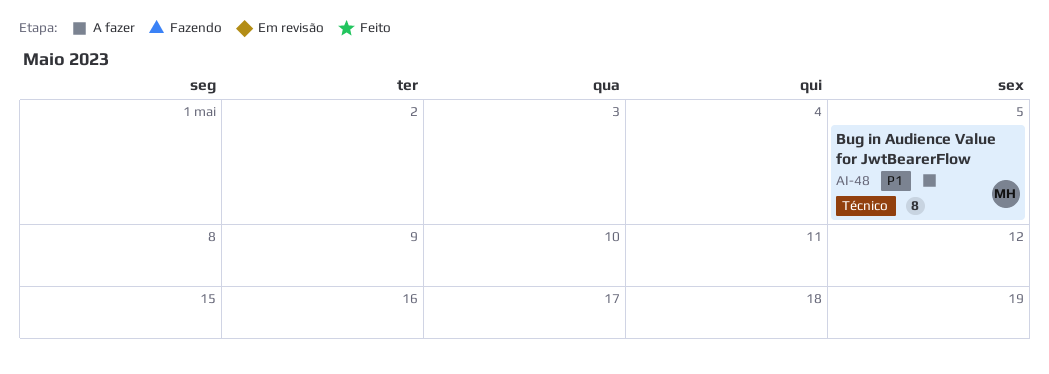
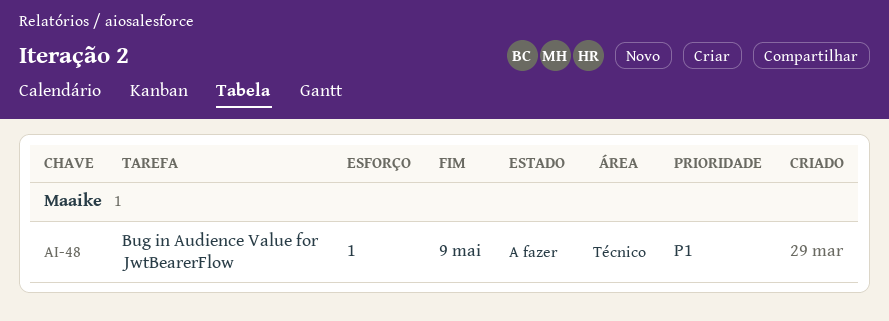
AI-48, estimate: 8 -> 1
AI-48, due: May 5 -> May 9

